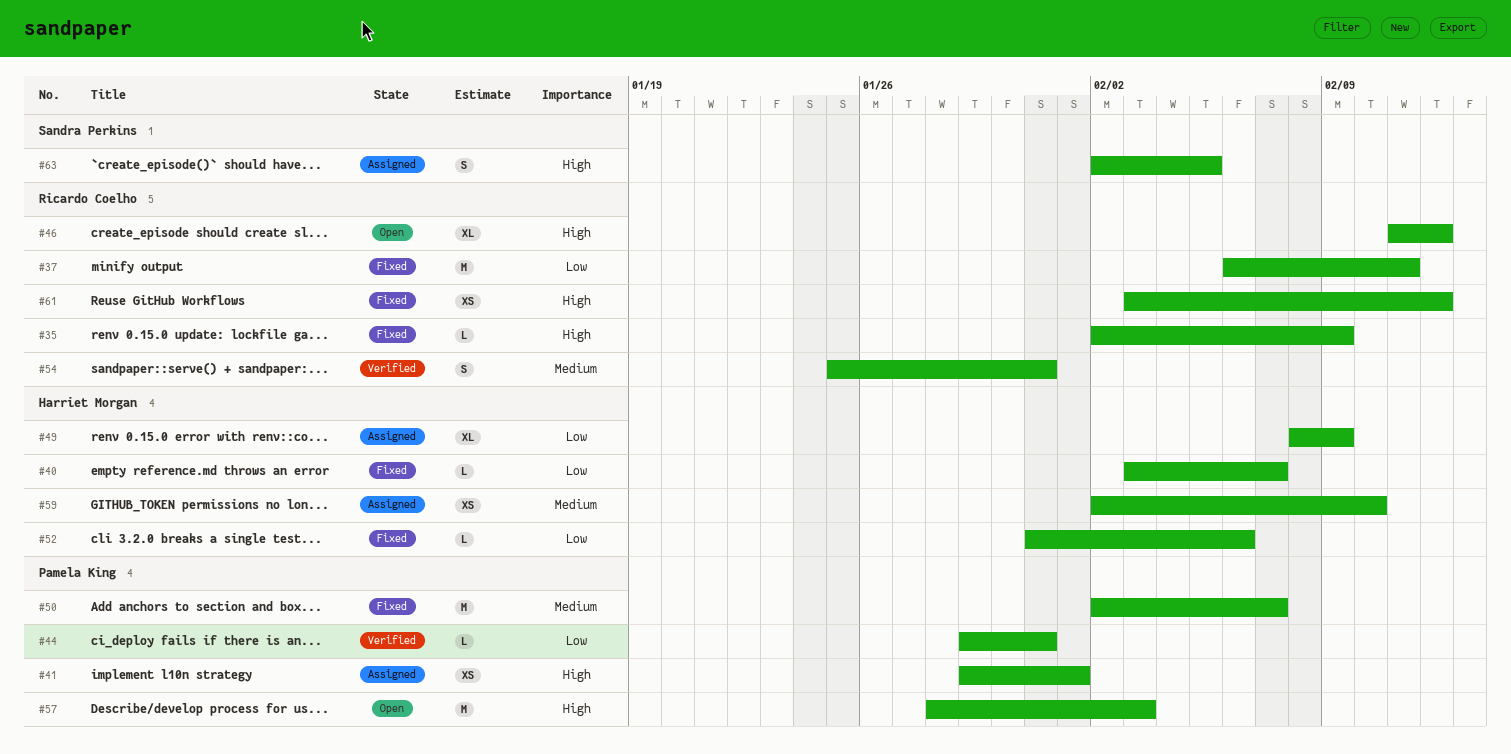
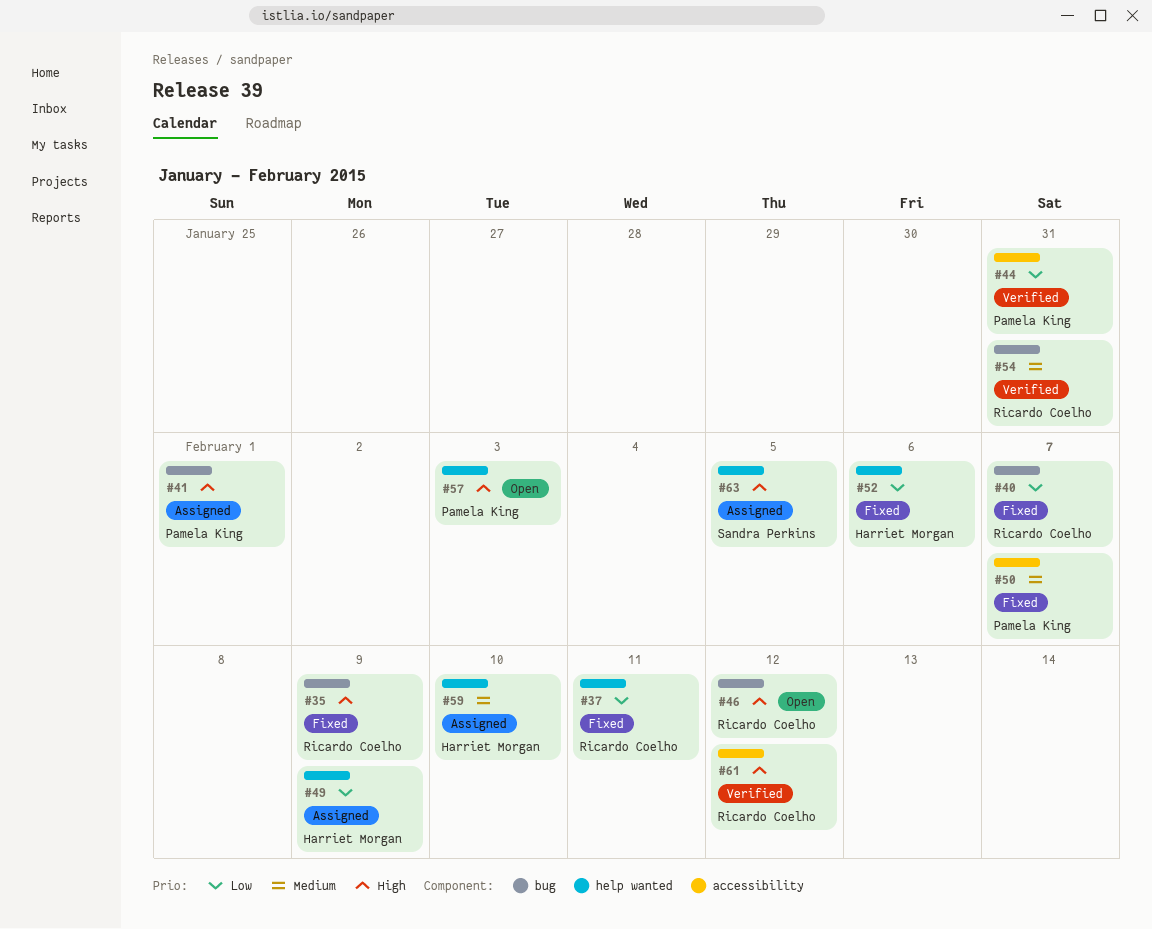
#40, owner: Harriet Morgan -> Ricardo Coelho
#61, status: Fixed -> Verified

